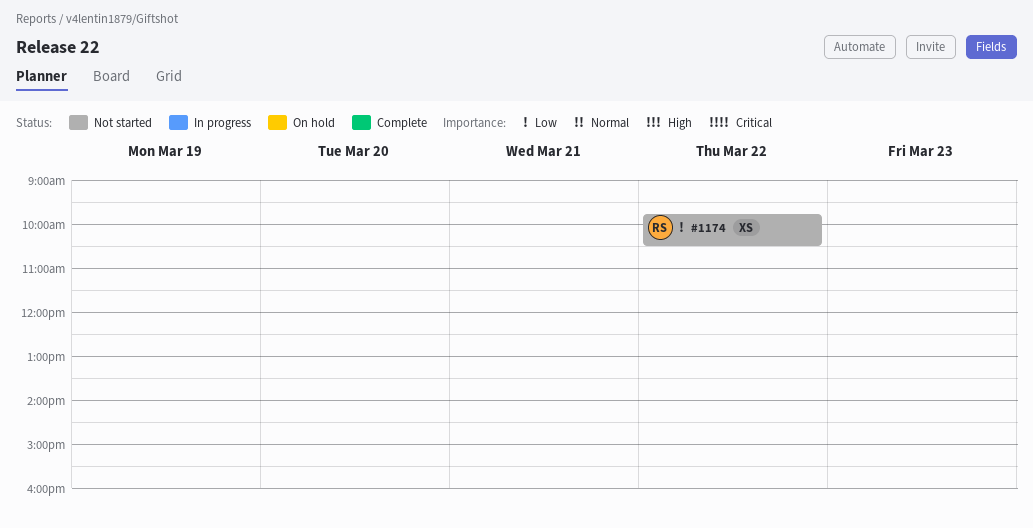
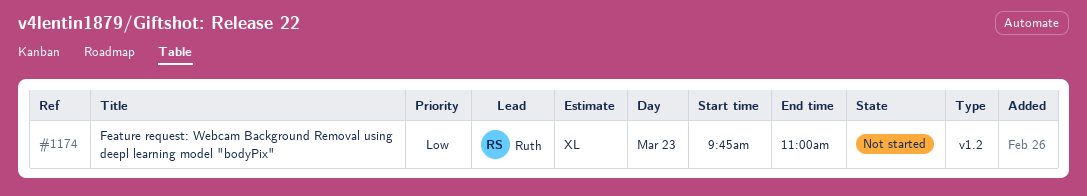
#1174, estimate: XS -> XL
#1174, day: Mar 22 -> Mar 23
#1174, ends: 10:30 -> 11:00

